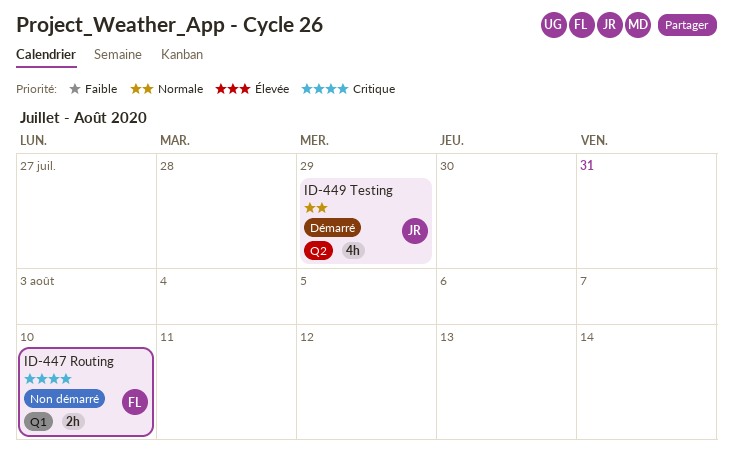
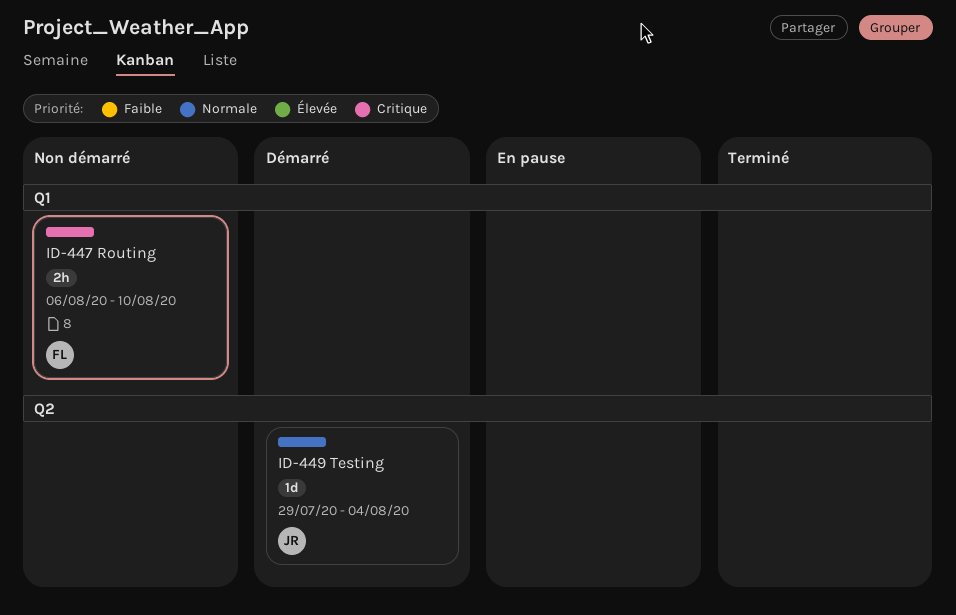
ID-449, estimate: 4h -> 1d
ID-449, due: Jul 29 -> Aug 4

